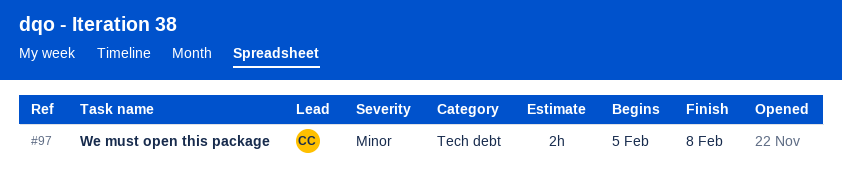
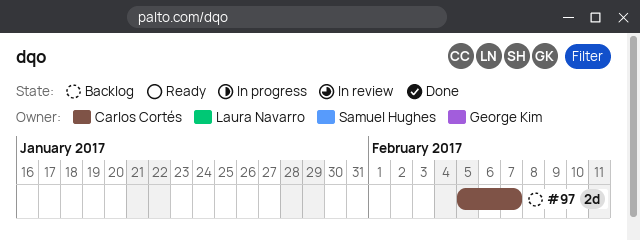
#97, estimate: 2h -> 2d
#97, due: Feb 8 -> Feb 7

